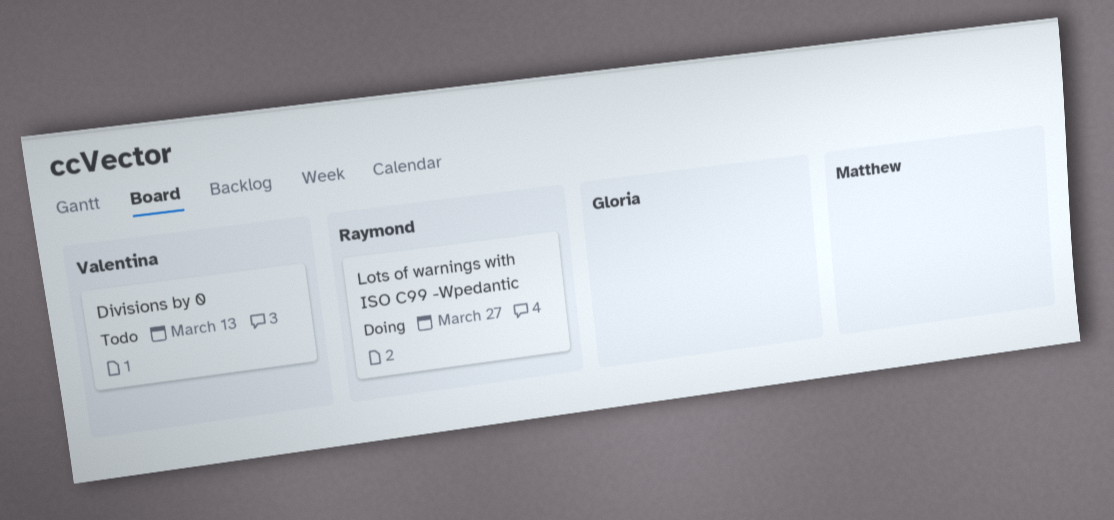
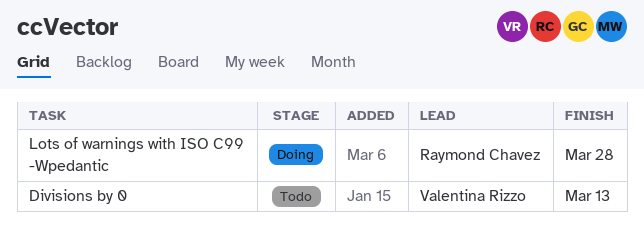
Lots of warnings with ISO C99 -Wpedantic, due: Mar 27 -> Mar 28

